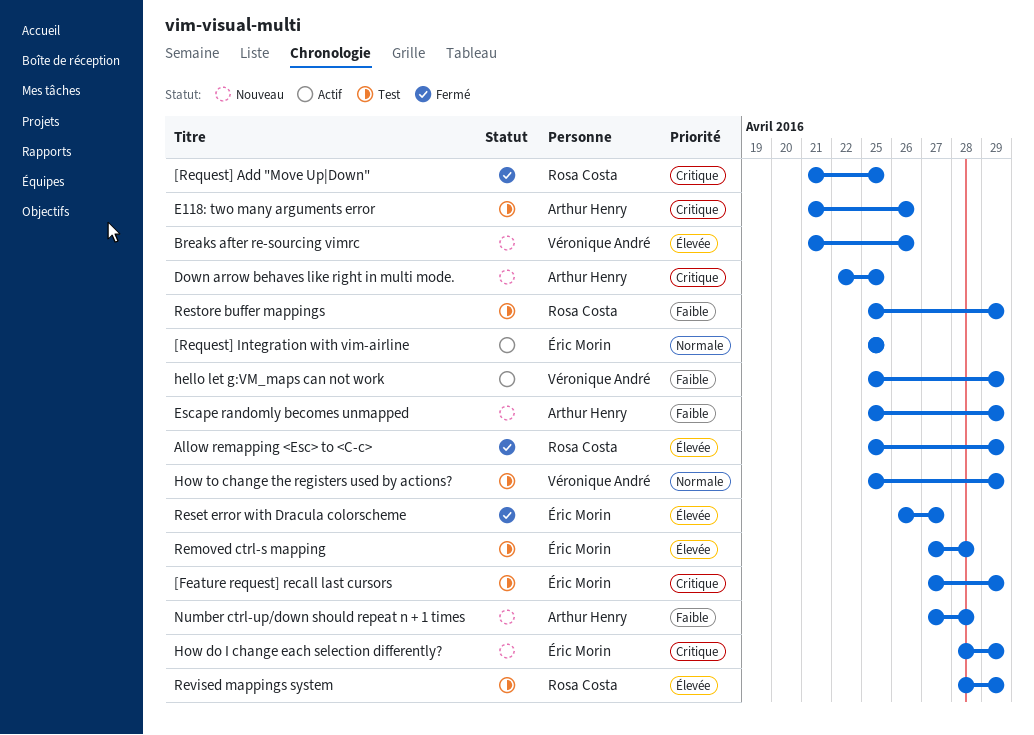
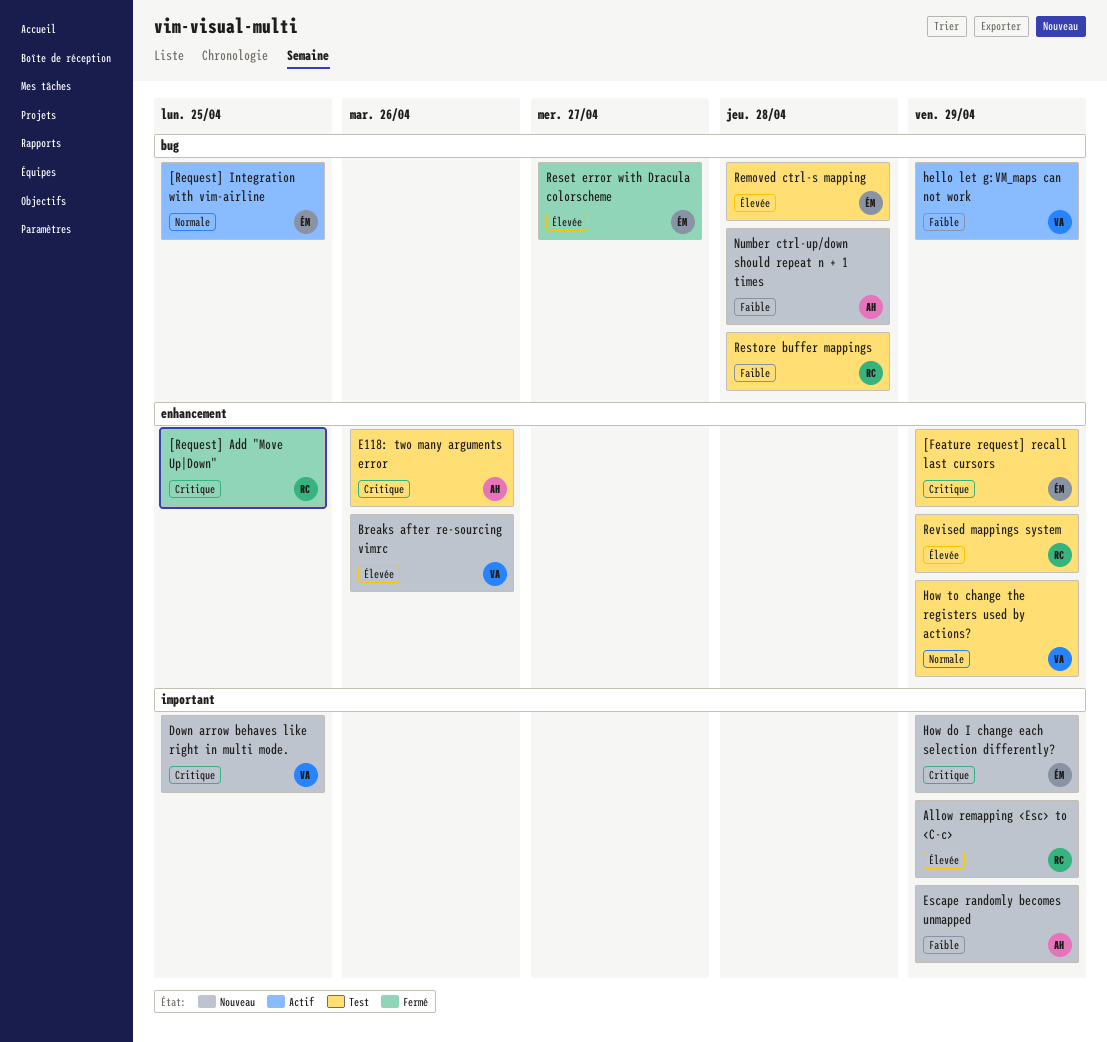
Allow remapping <Esc> to <C-c>, status: Fermé -> Nouveau
Down arrow behaves like right in multi mode., owner: Arthur Henry -> Véronique André
Restore buffer mappings, due: Apr 29 -> Apr 28

